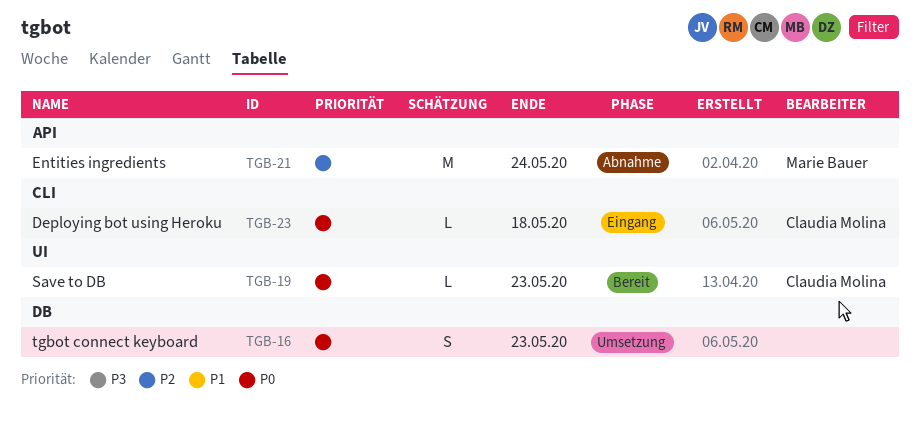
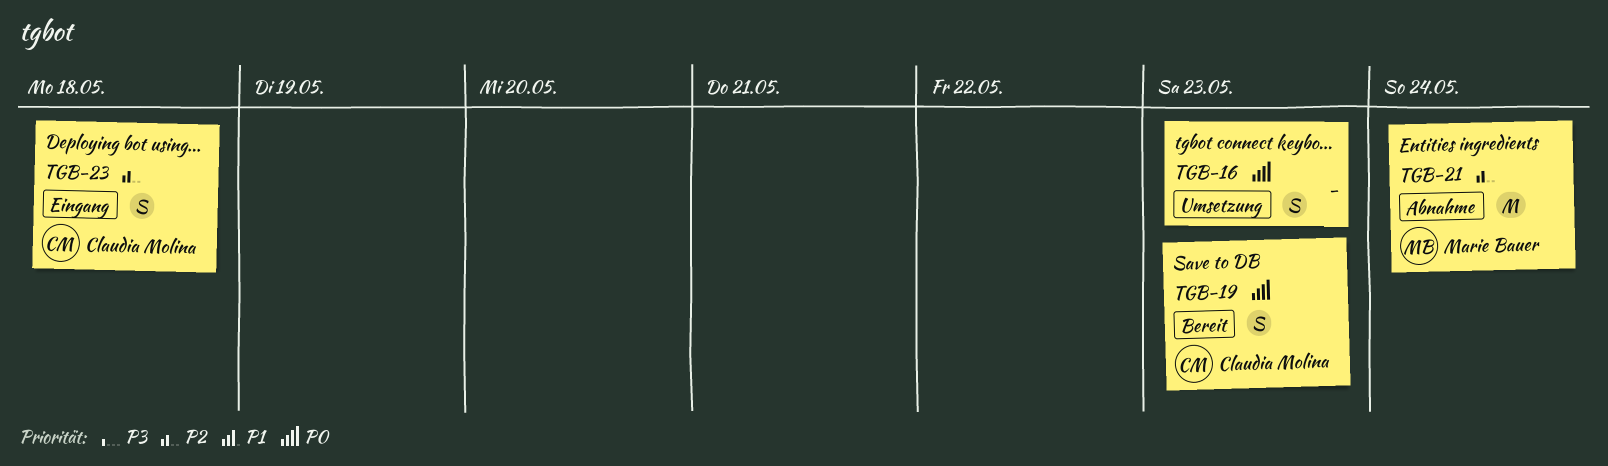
TGB-19, estimate: L -> S
TGB-23, priority: P0 -> P2
TGB-23, estimate: L -> S

